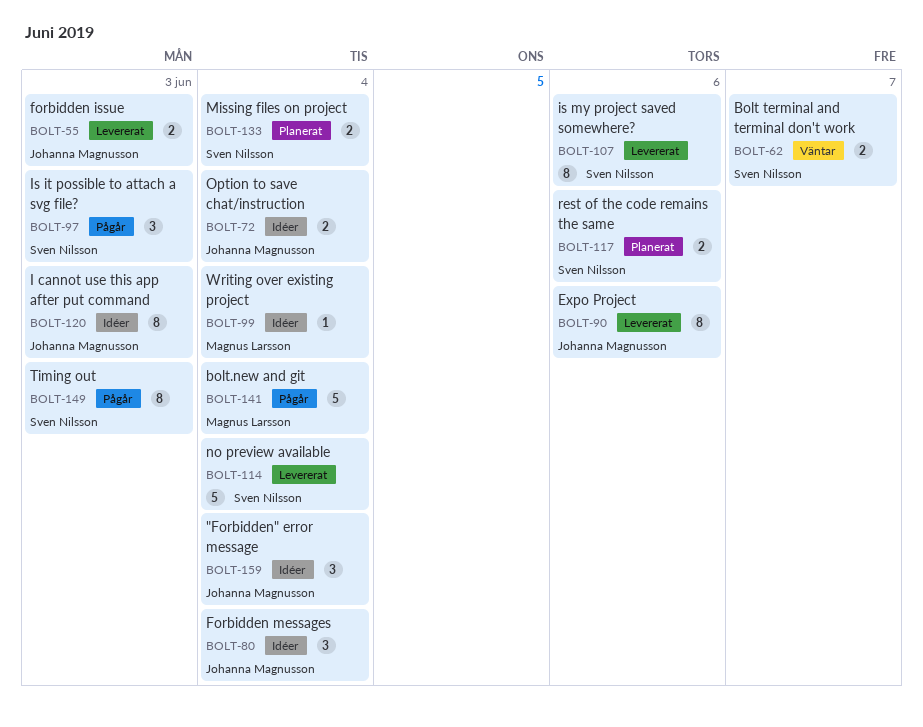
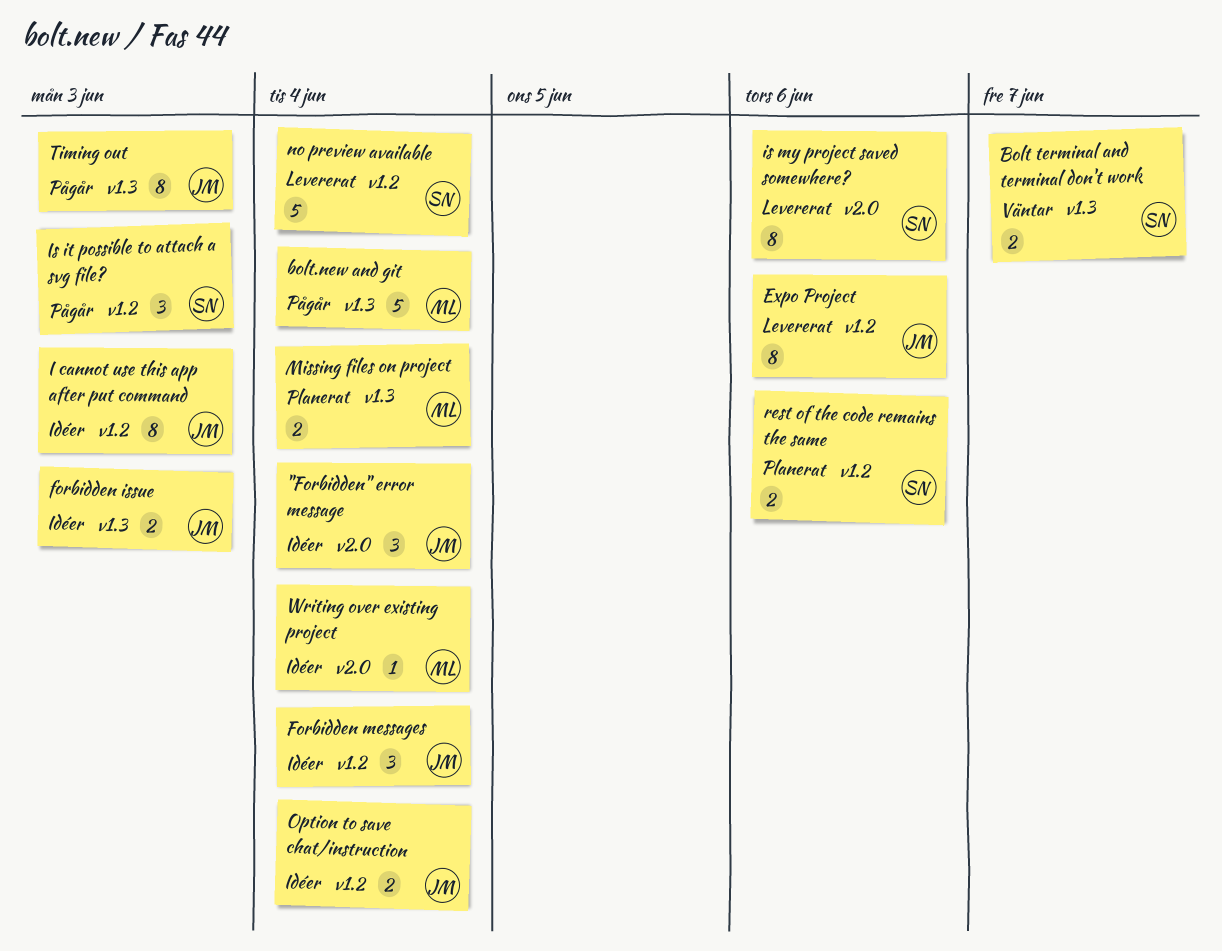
forbidden issue, status: Levererat -> Idéer
Missing files on project, owner: Sven Nilsson -> Magnus Larsson
Timing out, owner: Sven Nilsson -> Johanna Magnusson

